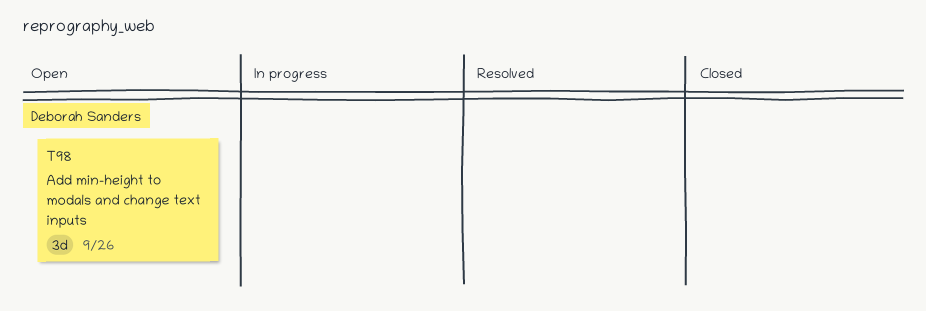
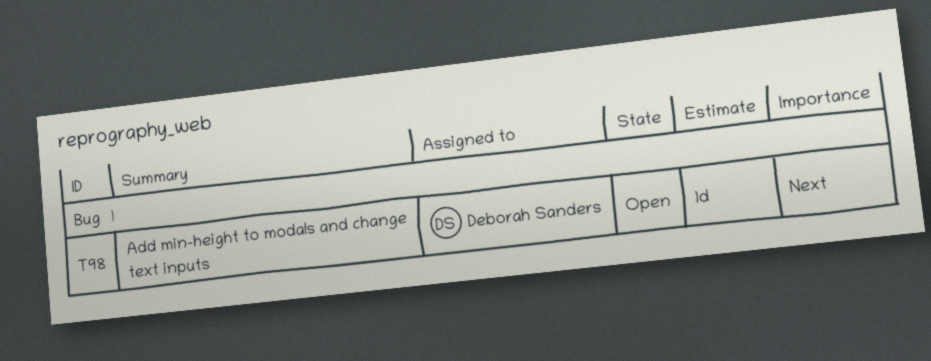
T98, estimate: 3d -> 1d

